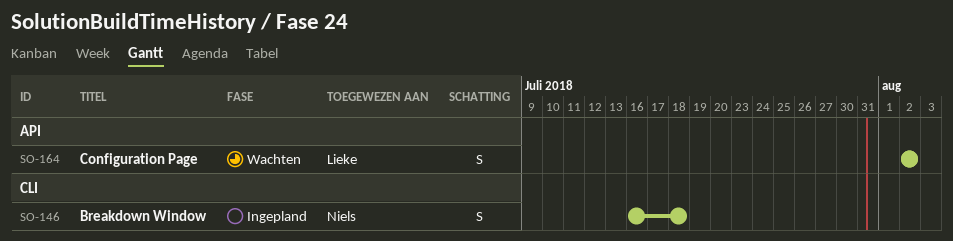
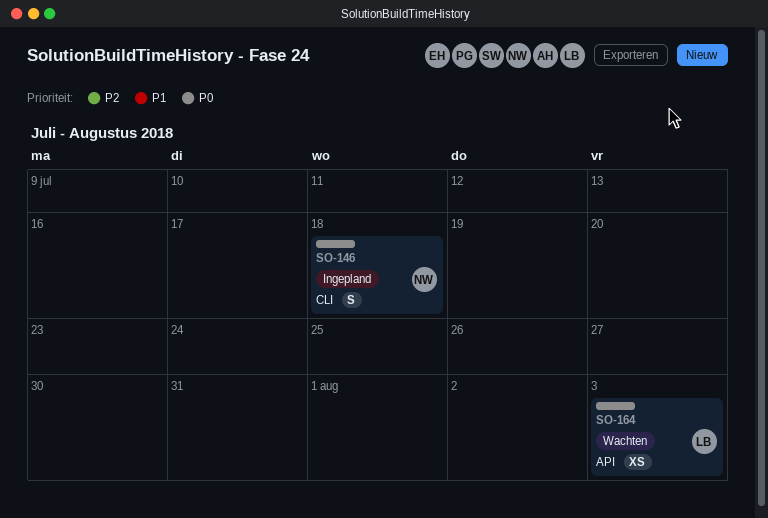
SO-164, estimate: S -> XS
SO-164, due: Aug 2 -> Aug 3

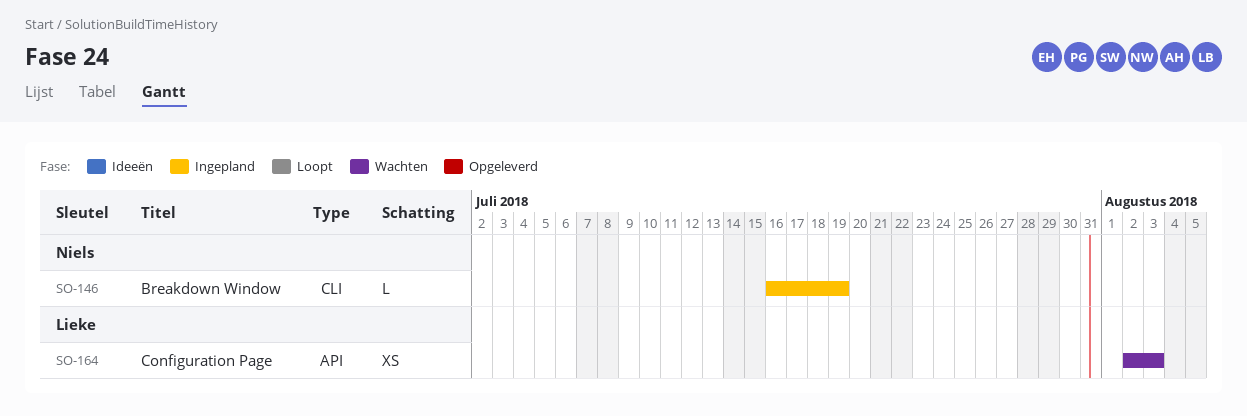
SO-146, estimate: S -> L
SO-146, due: Jul 18 -> Jul 19

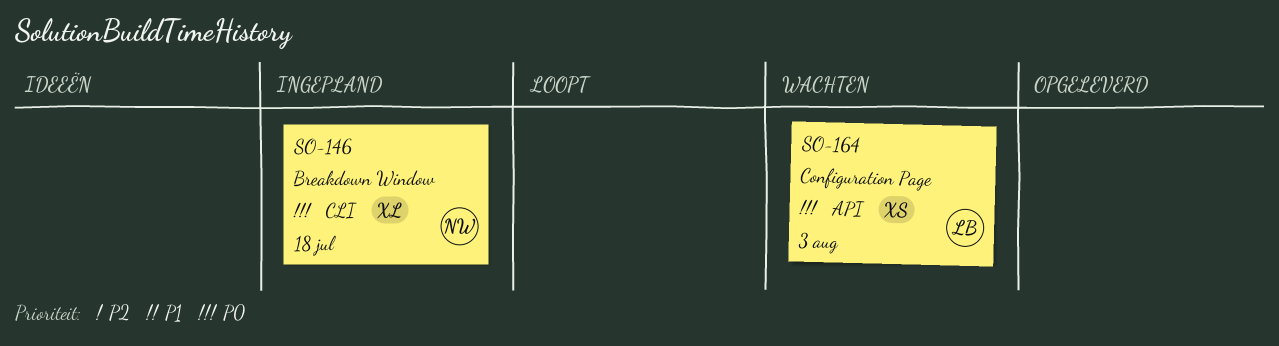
SO-146, estimate: L -> XL
SO-146, due: Jul 19 -> Jul 18

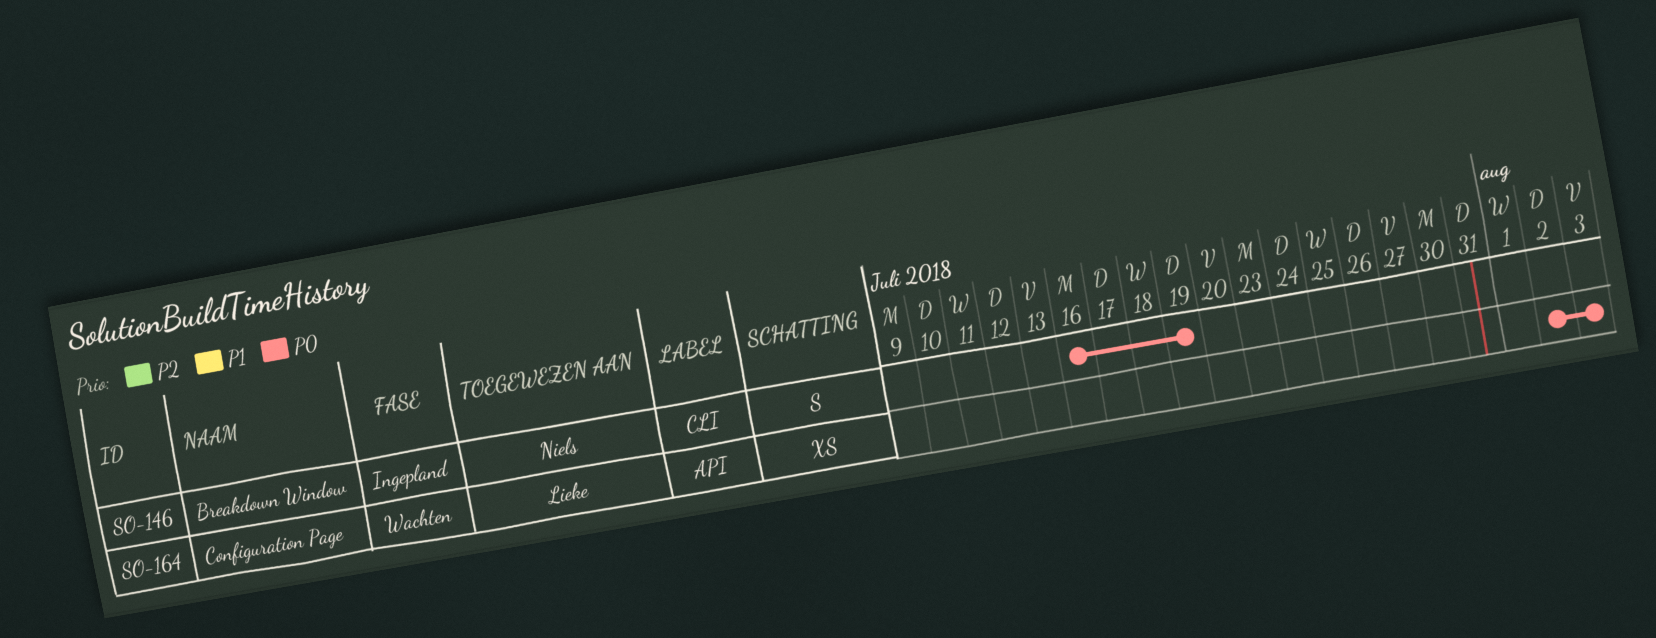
SO-146, estimate: XL -> S
SO-146, due: Jul 18 -> Jul 19

